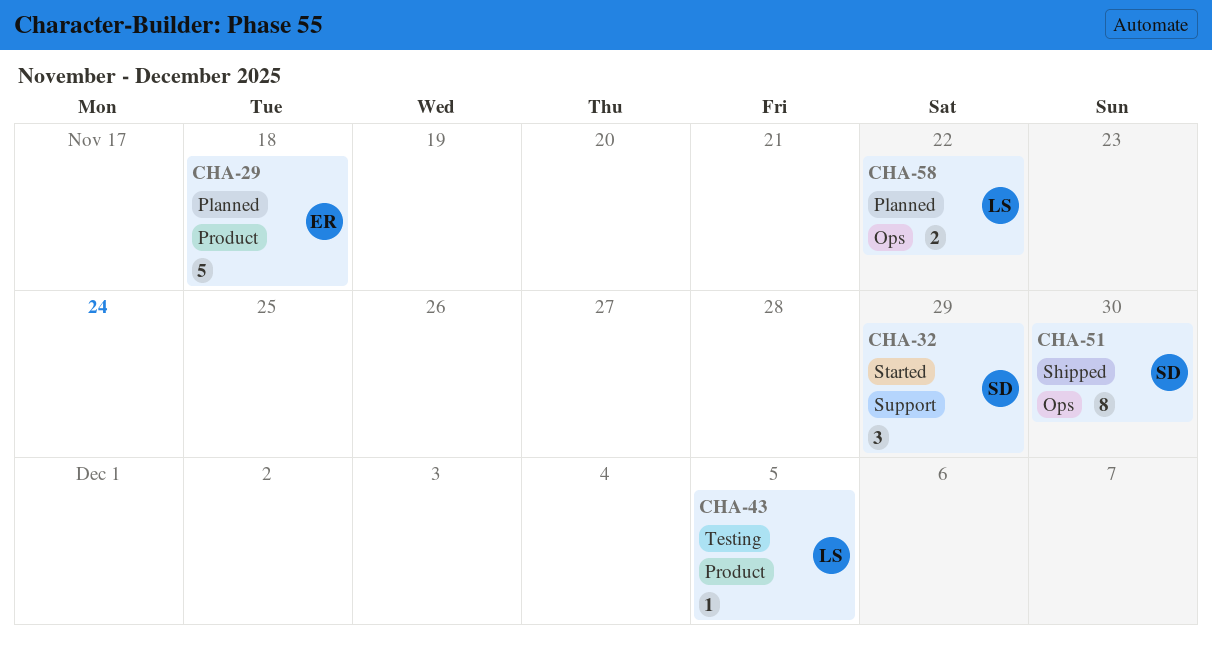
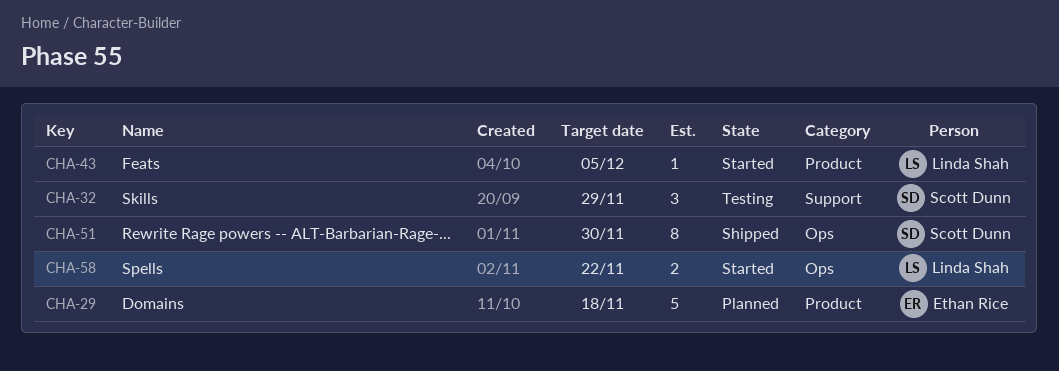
CHA-32, status: Started -> Testing
CHA-43, status: Testing -> Started
CHA-58, status: Planned -> Started

